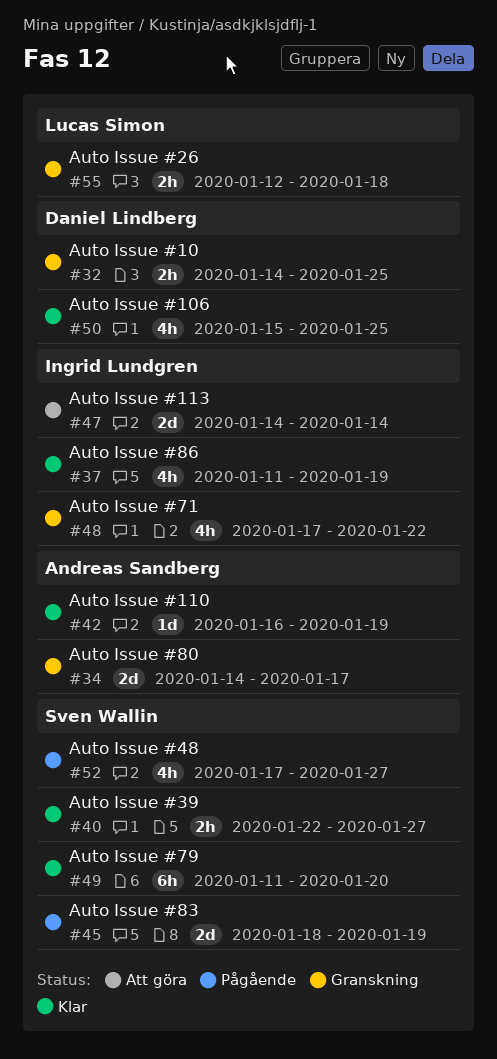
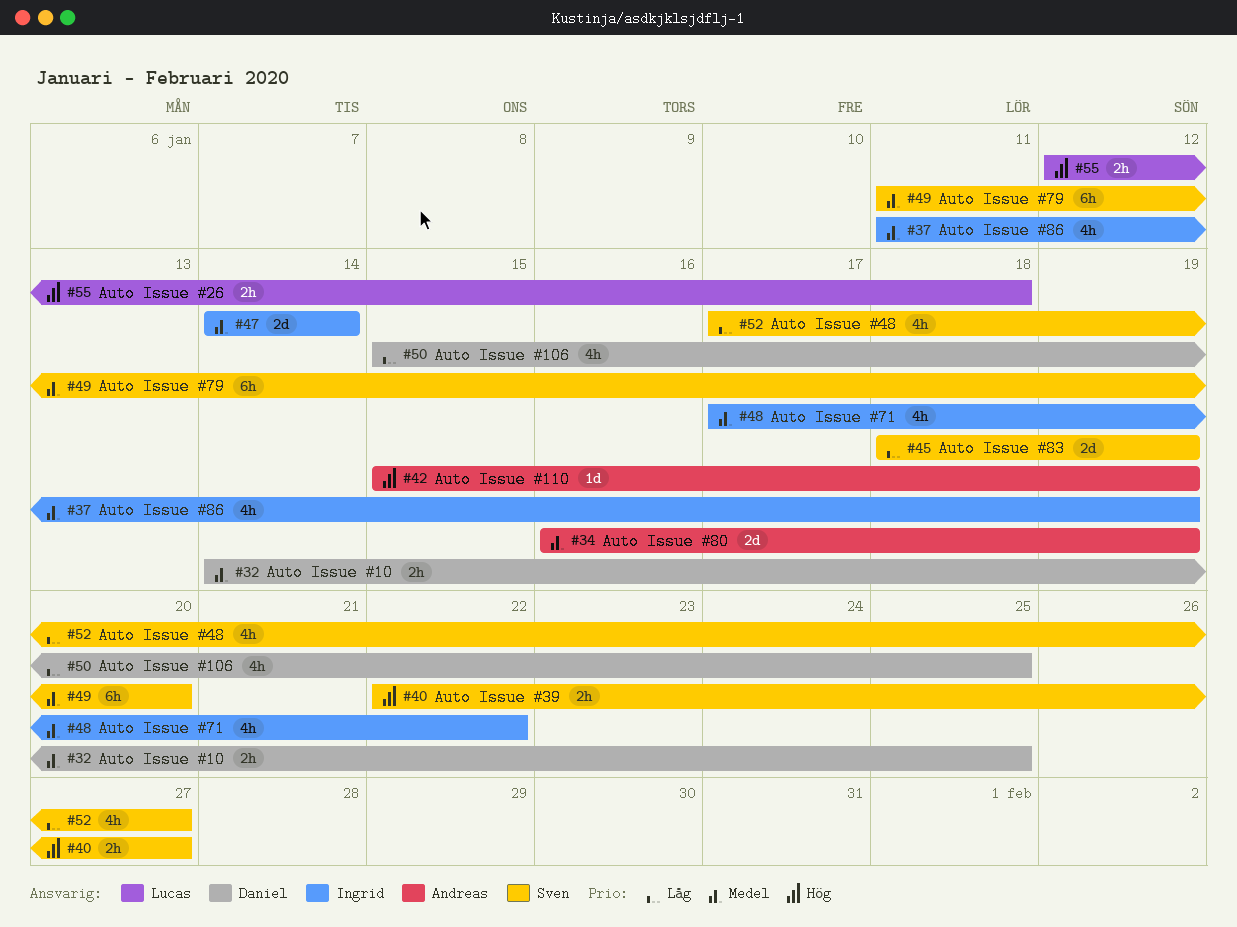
#34, start: Jan 14 -> Jan 16
#34, due: Jan 17 -> Jan 19
#42, start: Jan 16 -> Jan 15

